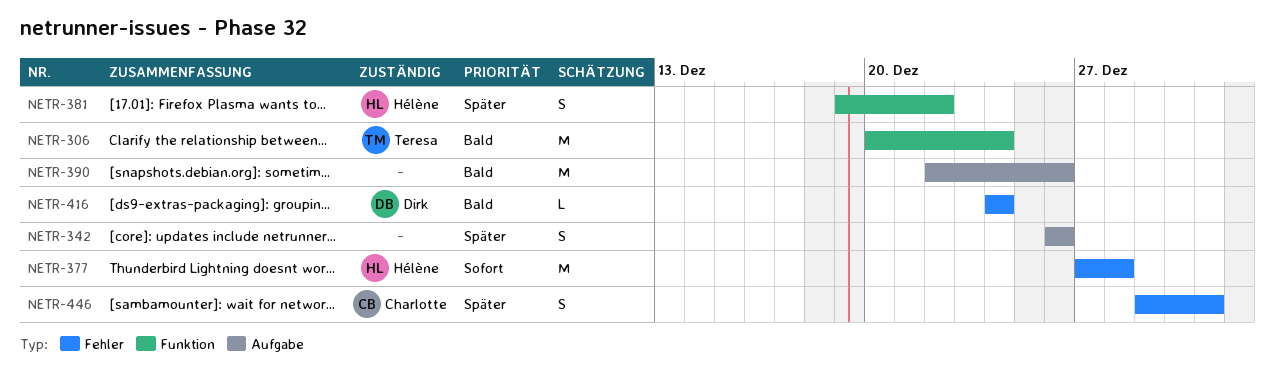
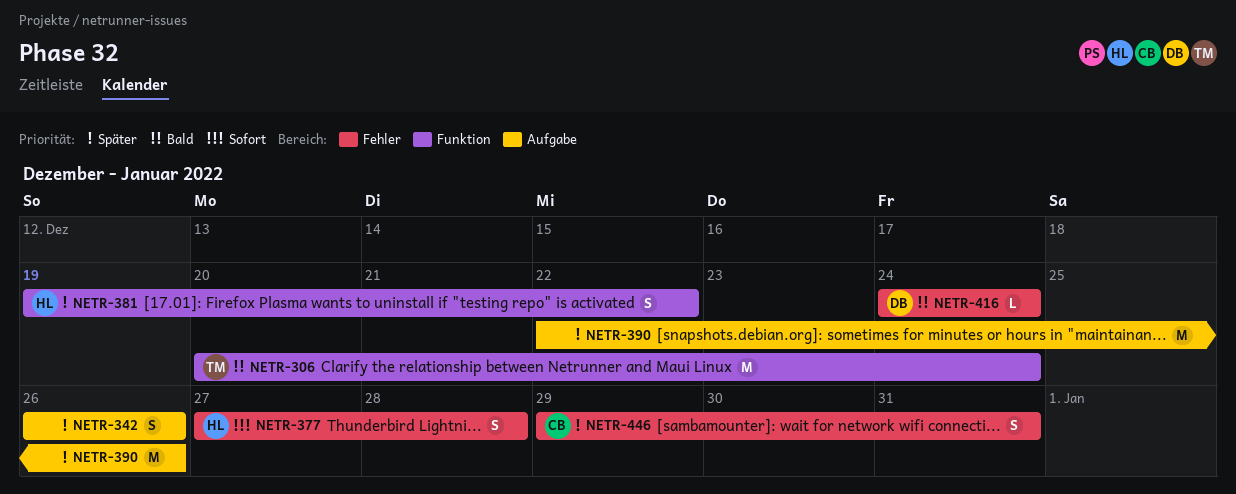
NETR-377, estimate: M -> S
NETR-390, priority: Bald -> Später

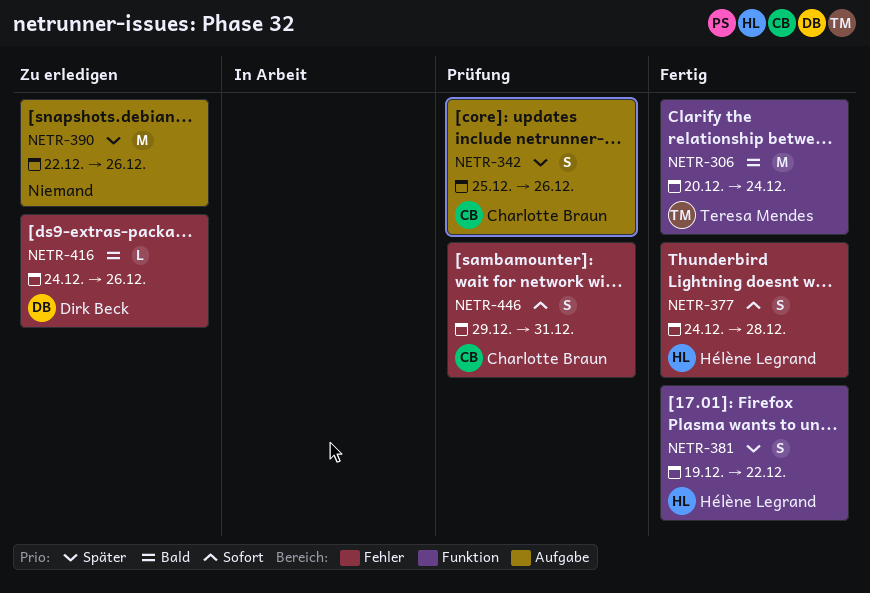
NETR-342, owner: none -> Charlotte Braun
NETR-342, start: Dec 26 -> Dec 25
NETR-377, start: Dec 27 -> Dec 24
NETR-416, due: Dec 24 -> Dec 26
NETR-446, priority: Später -> Sofort

